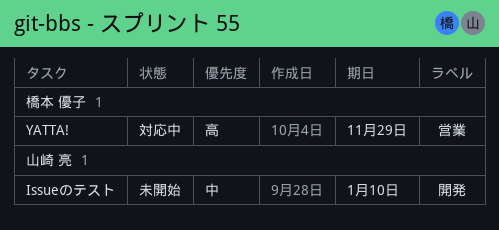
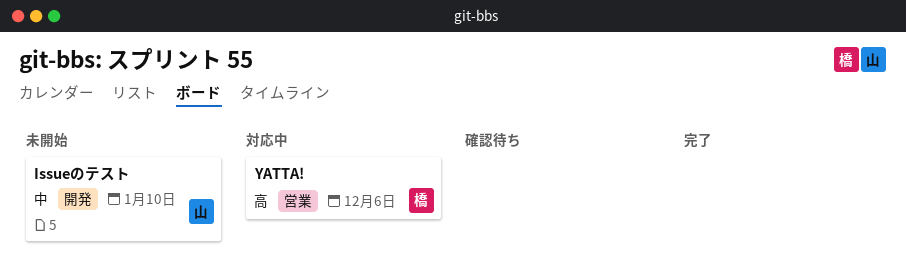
YATTA!, due: Nov 29 -> Dec 6

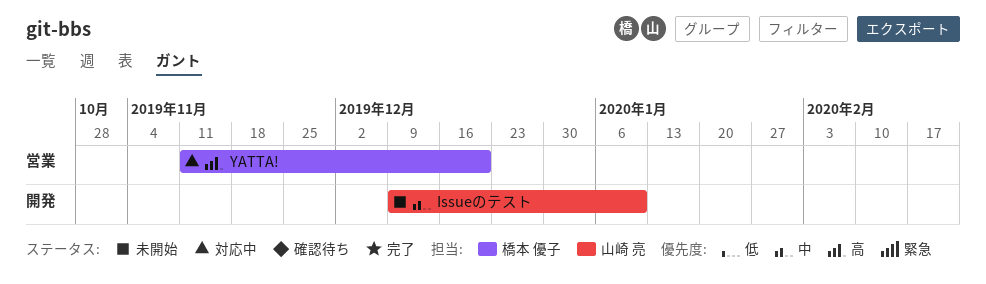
YATTA!, due: Dec 6 -> Dec 20

